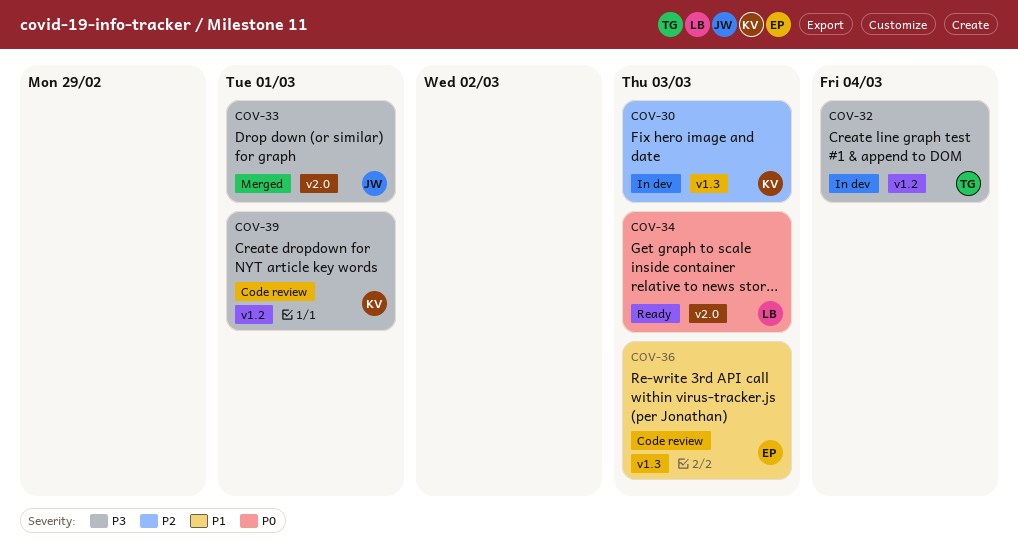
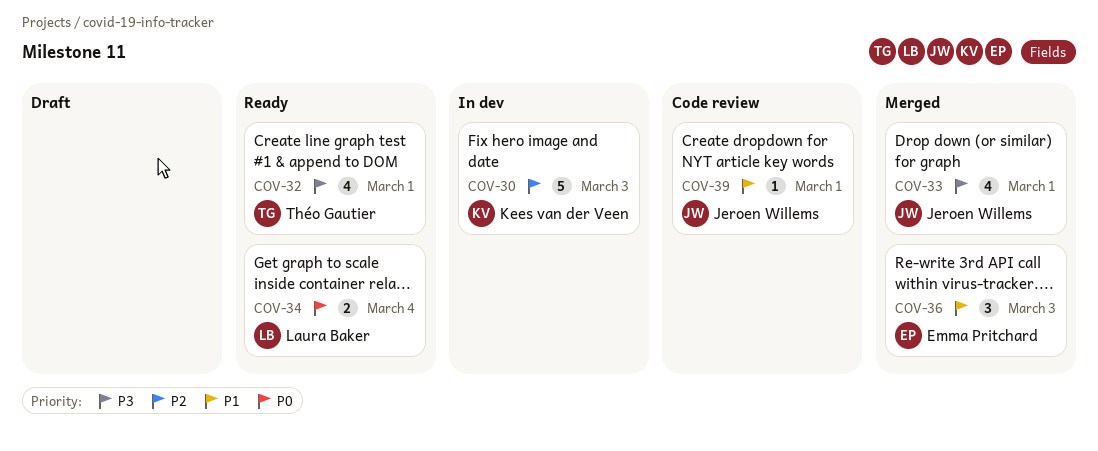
COV-32, status: In dev -> Ready
COV-32, due: Mar 4 -> Mar 1
COV-34, due: Mar 3 -> Mar 4
COV-36, status: Code review -> Merged
COV-39, owner: Kees van der Veen -> Jeroen Willems
COV-39, priority: P3 -> P1

